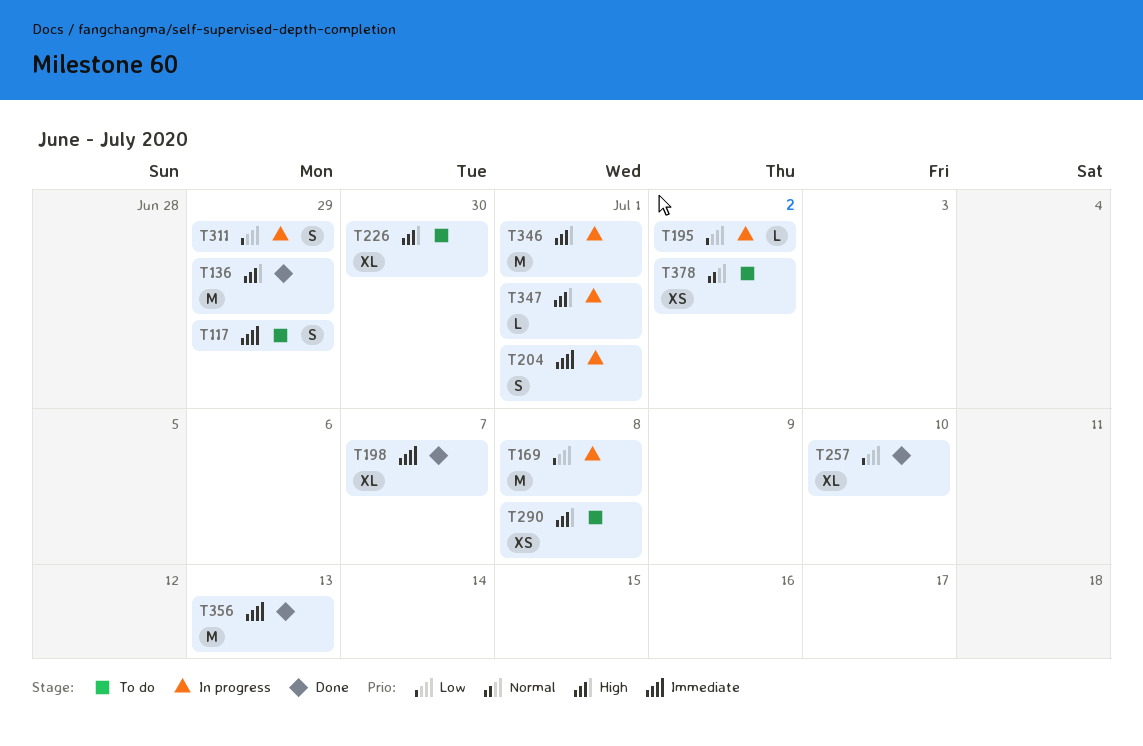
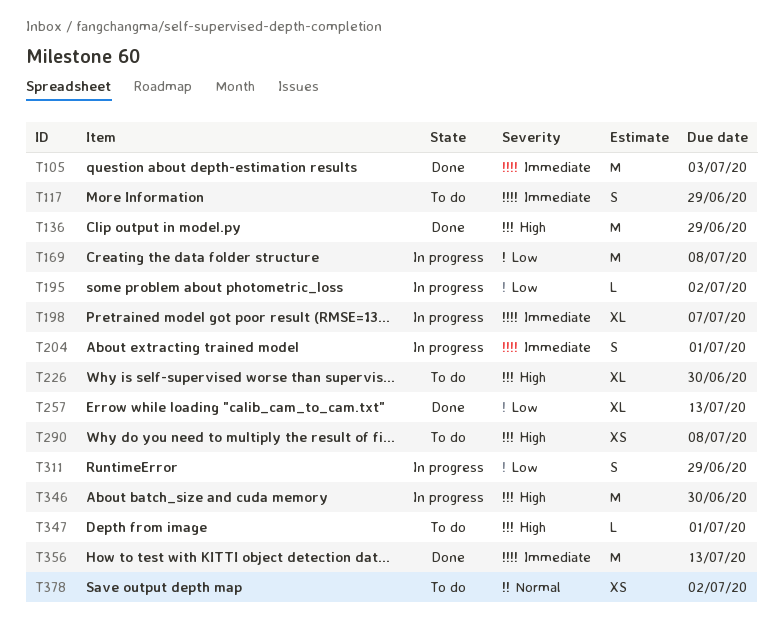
T105: none -> present
T198, status: Done -> In progress
T257, due: Jul 10 -> Jul 13
T346, due: Jul 1 -> Jun 30
T347, status: In progress -> To do

